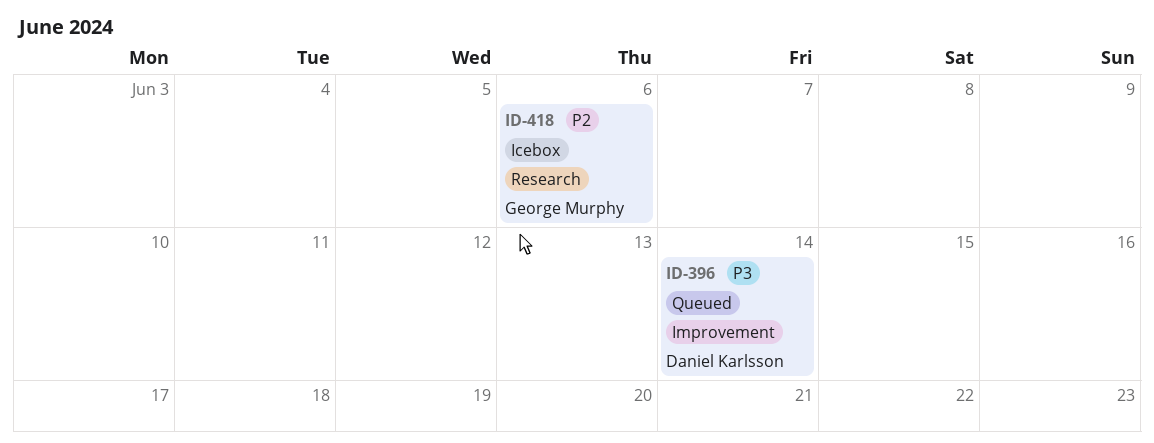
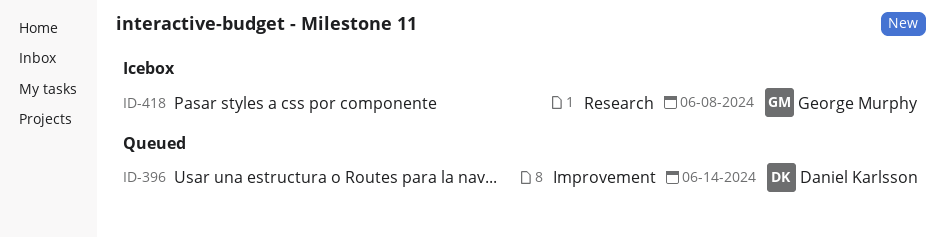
ID-418, due: Jun 6 -> Jun 8

